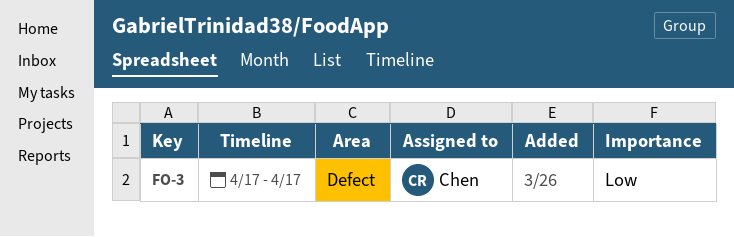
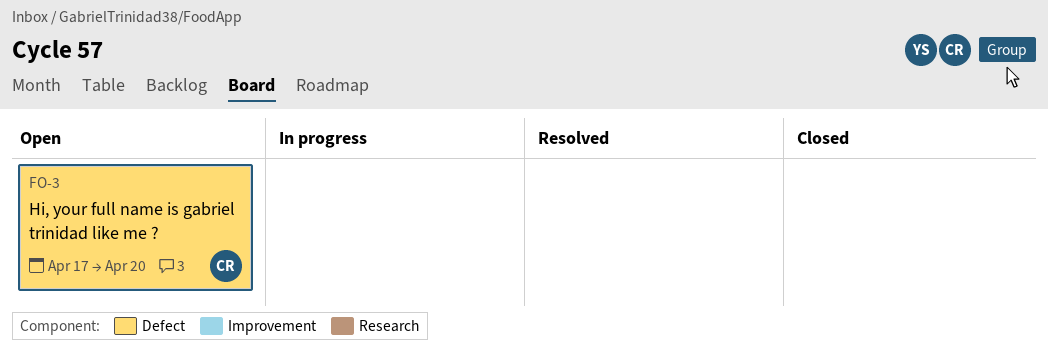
FO-3, due: Apr 17 -> Apr 20

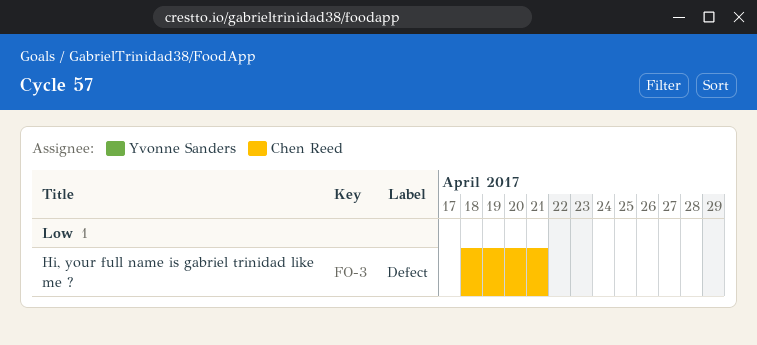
FO-3, start: Apr 17 -> Apr 18
FO-3, due: Apr 20 -> Apr 21

